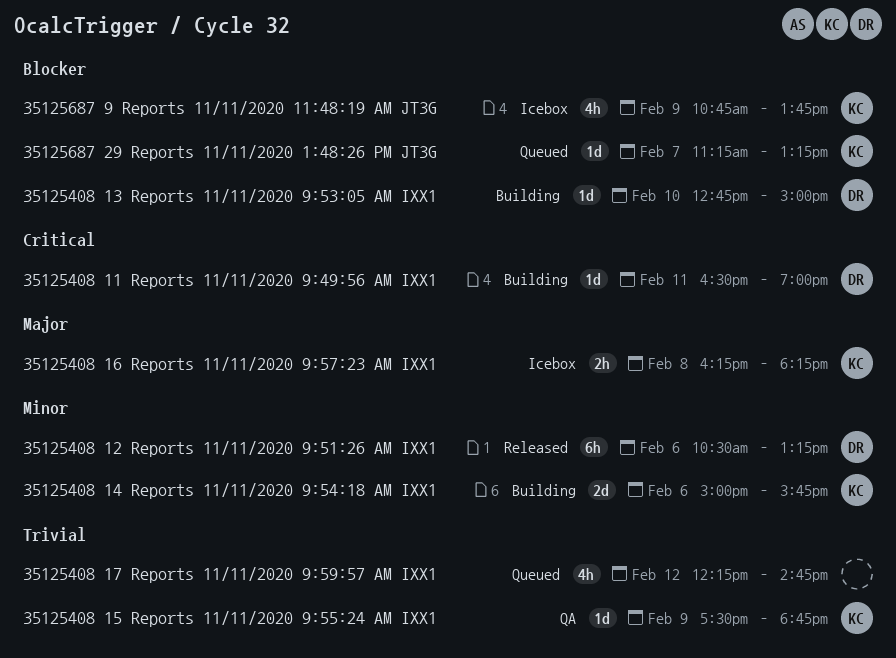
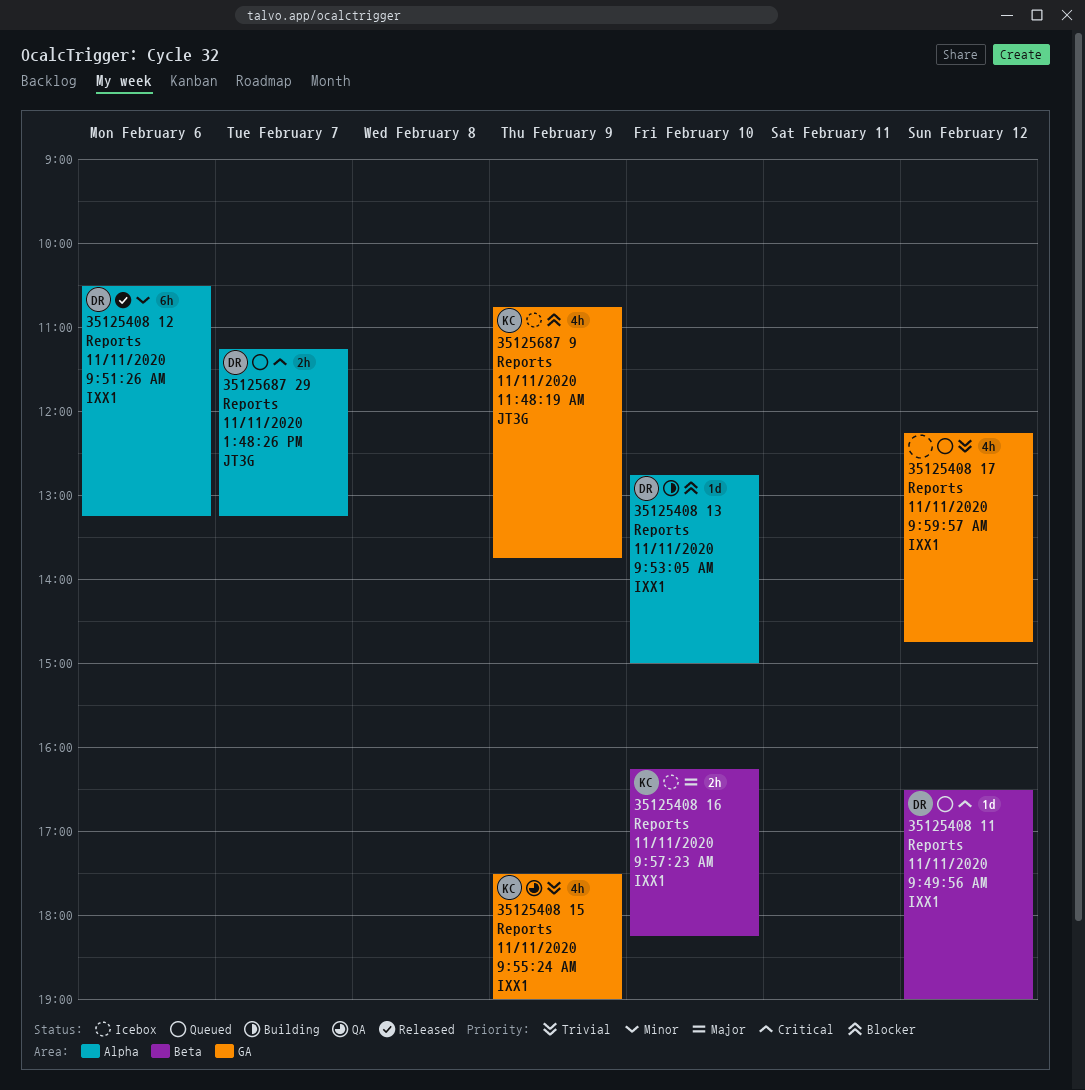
35125408 11 Reports 11/11/2020 9:49:56 AM IXX1, status: Building -> Queued
35125408 11 Reports 11/11/2020 9:49:56 AM IXX1, day: Feb 11 -> Feb 12
35125408 14 Reports 11/11/2020 9:54:18 AM IXX1: present -> none
35125408 15 Reports 11/11/2020 9:55:24 AM IXX1, estimate: 1d -> 4h
35125408 15 Reports 11/11/2020 9:55:24 AM IXX1, ends: 18:45 -> 19:00
35125408 16 Reports 11/11/2020 9:57:23 AM IXX1, day: Feb 8 -> Feb 10
35125687 29 Reports 11/11/2020 1:48:26 PM JT3G, owner: KC -> DR
35125687 29 Reports 11/11/2020 1:48:26 PM JT3G, priority: Blocker -> Critical
35125687 29 Reports 11/11/2020 1:48:26 PM JT3G, estimate: 1d -> 2h

